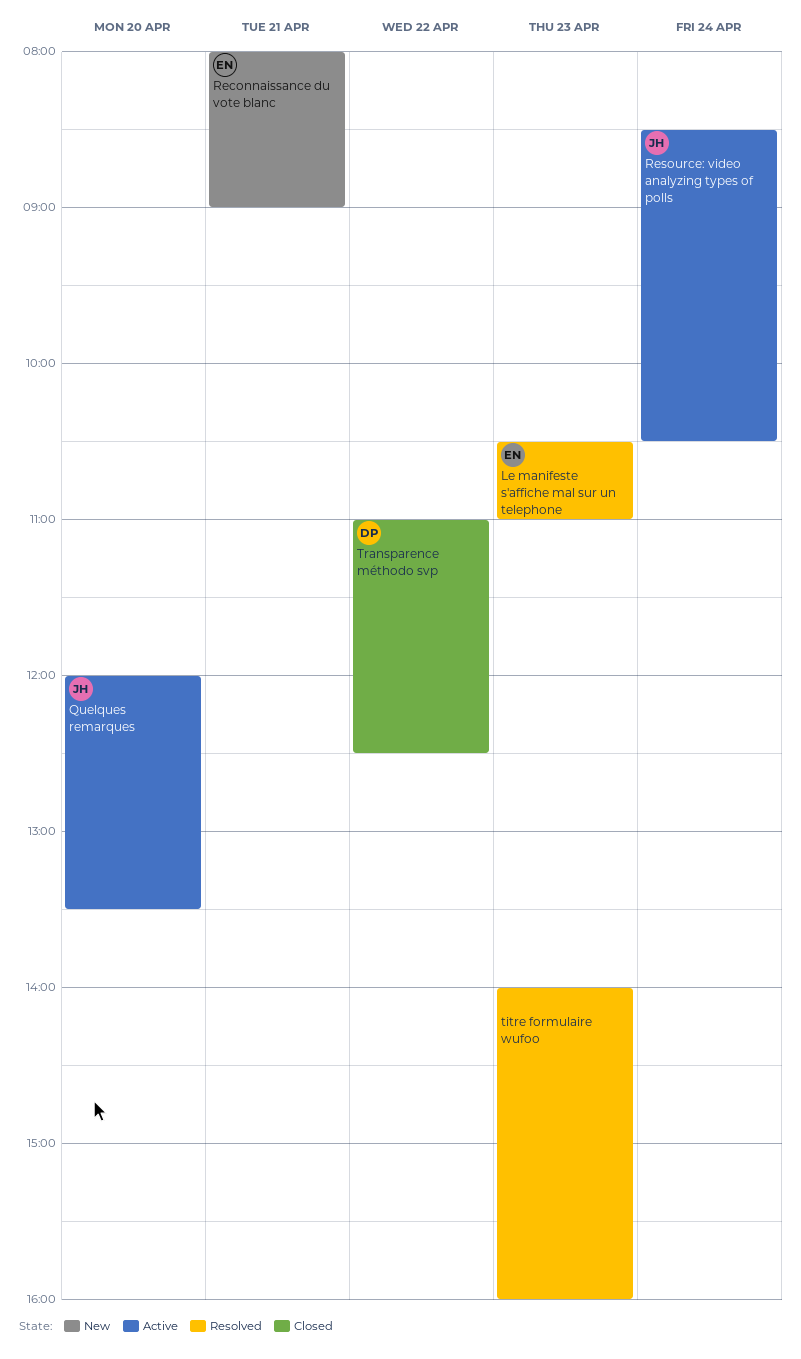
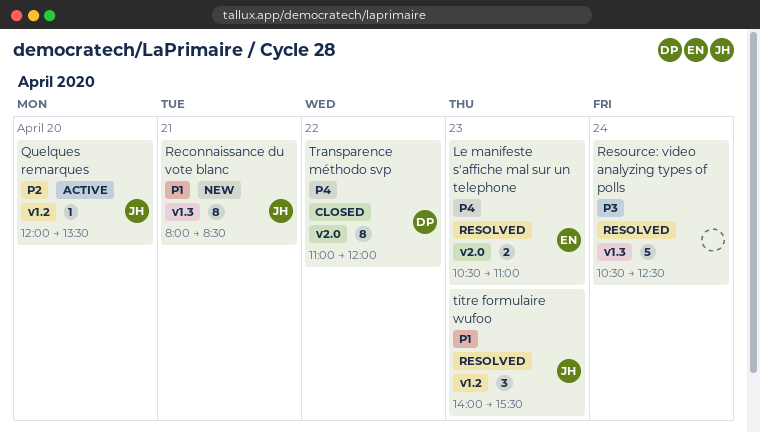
Reconnaissance du vote blanc, owner: EN -> JH
Reconnaissance du vote blanc, ends: 09:00 -> 08:30
Resource: video analyzing types of polls, status: Active -> Resolved
Resource: video analyzing types of polls, owner: JH -> none
Resource: video analyzing types of polls, begins: 08:30 -> 10:30
Resource: video analyzing types of polls, ends: 10:30 -> 12:30
titre formulaire wufoo, owner: none -> JH
titre formulaire wufoo, ends: 16:00 -> 15:30
Transparence méthodo svp, ends: 12:30 -> 12:00

